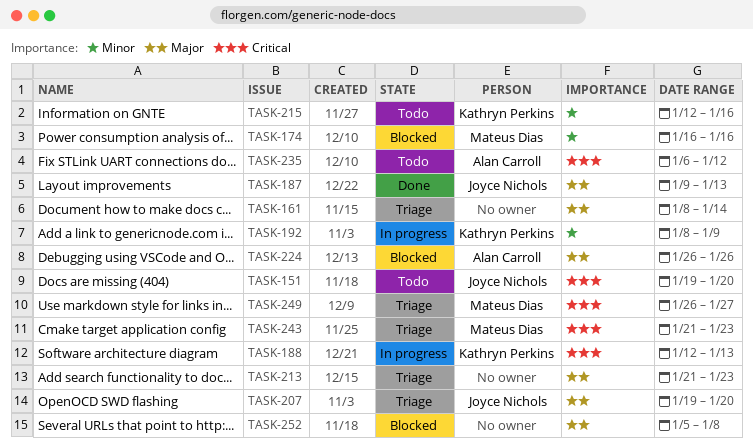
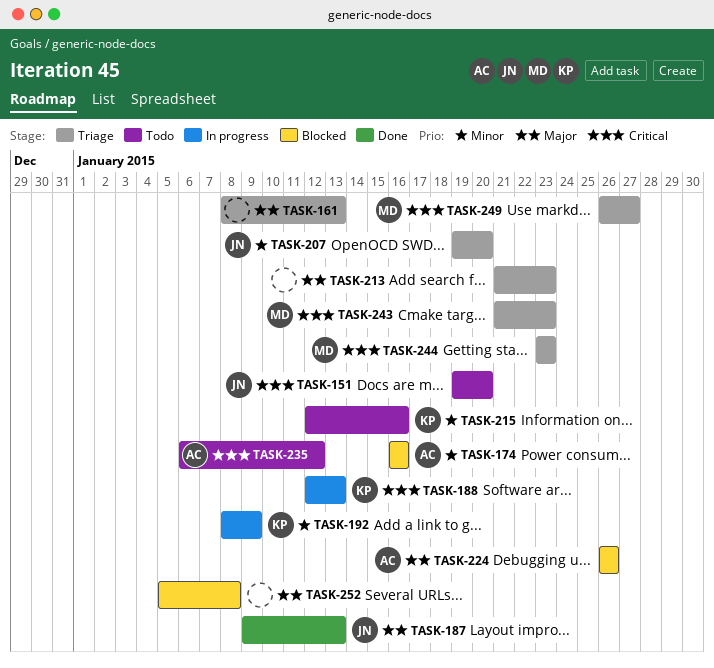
TASK-161, due: Jan 14 -> Jan 13
TASK-174, owner: Mateus Dias -> Alan Carroll
TASK-207, priority: Major -> Minor
TASK-244: none -> present

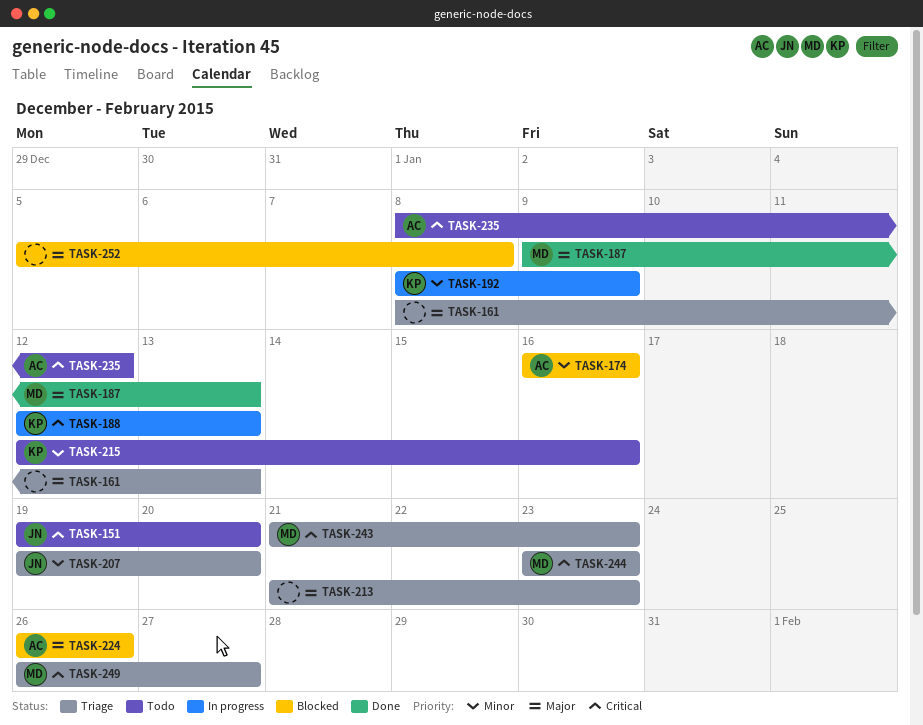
TASK-187, owner: JN -> MD
TASK-235, start: Jan 6 -> Jan 8

